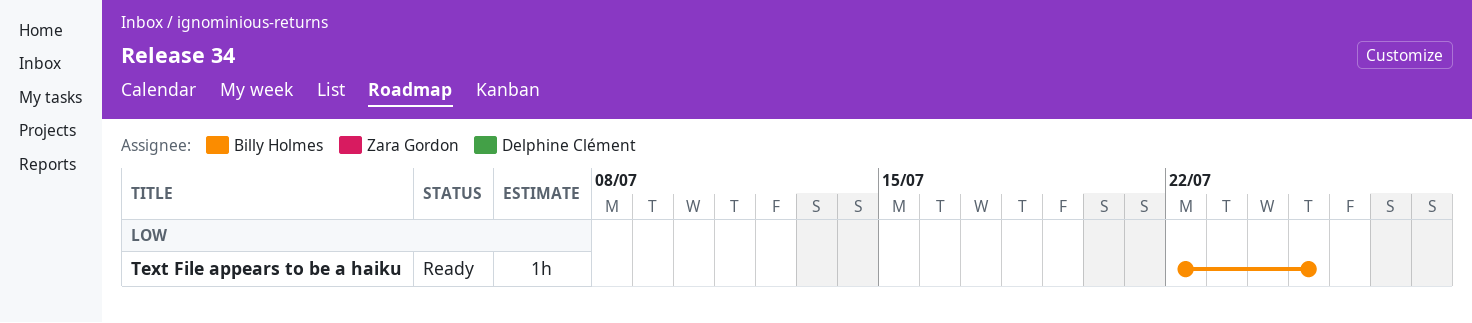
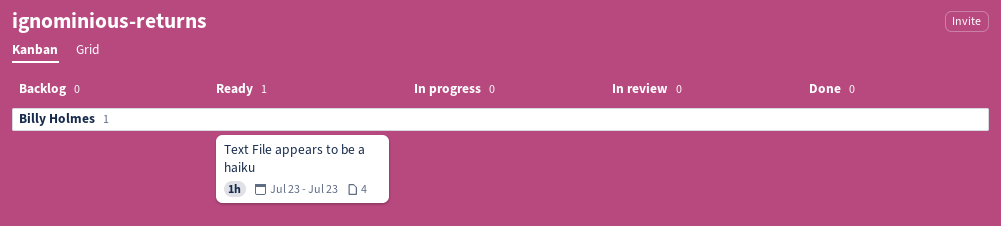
Text File appears to be a haiku, start: Jul 22 -> Jul 23
Text File appears to be a haiku, due: Jul 25 -> Jul 23

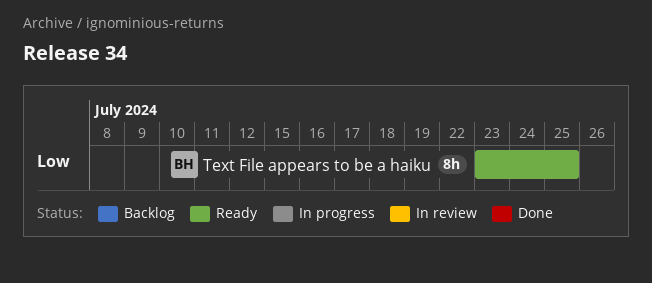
Text File appears to be a haiku, estimate: 1h -> 8h
Text File appears to be a haiku, due: Jul 23 -> Jul 25

